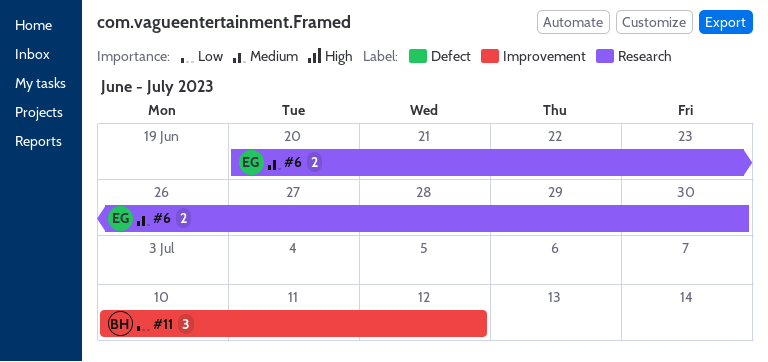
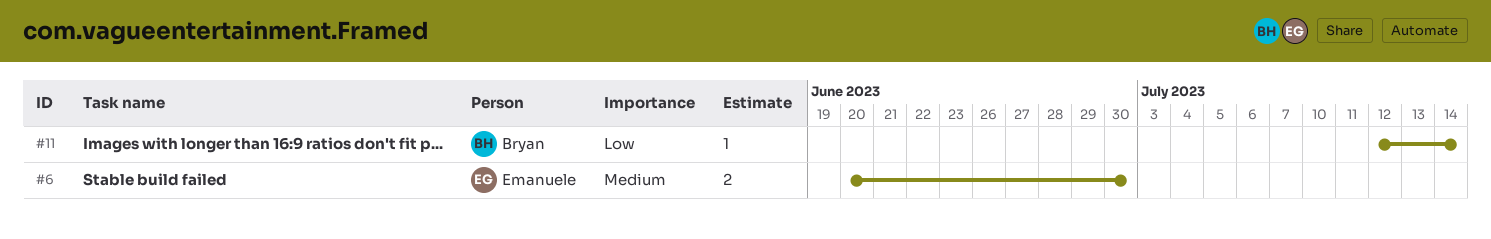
#11, estimate: 3 -> 1
#11, start: Jul 10 -> Jul 12
#11, due: Jul 12 -> Jul 14

